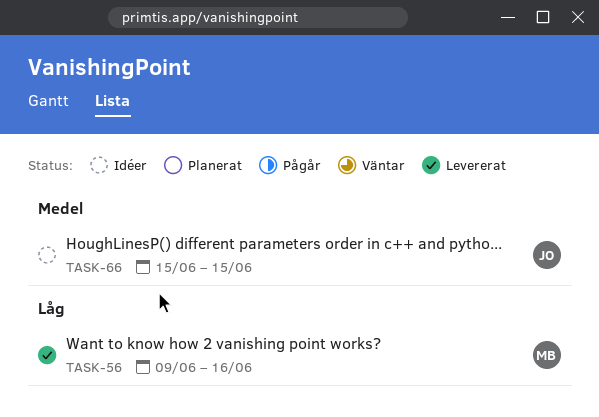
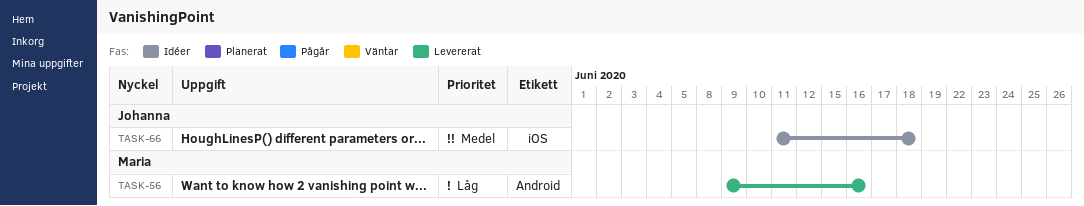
TASK-66, start: Jun 15 -> Jun 11
TASK-66, due: Jun 15 -> Jun 18

